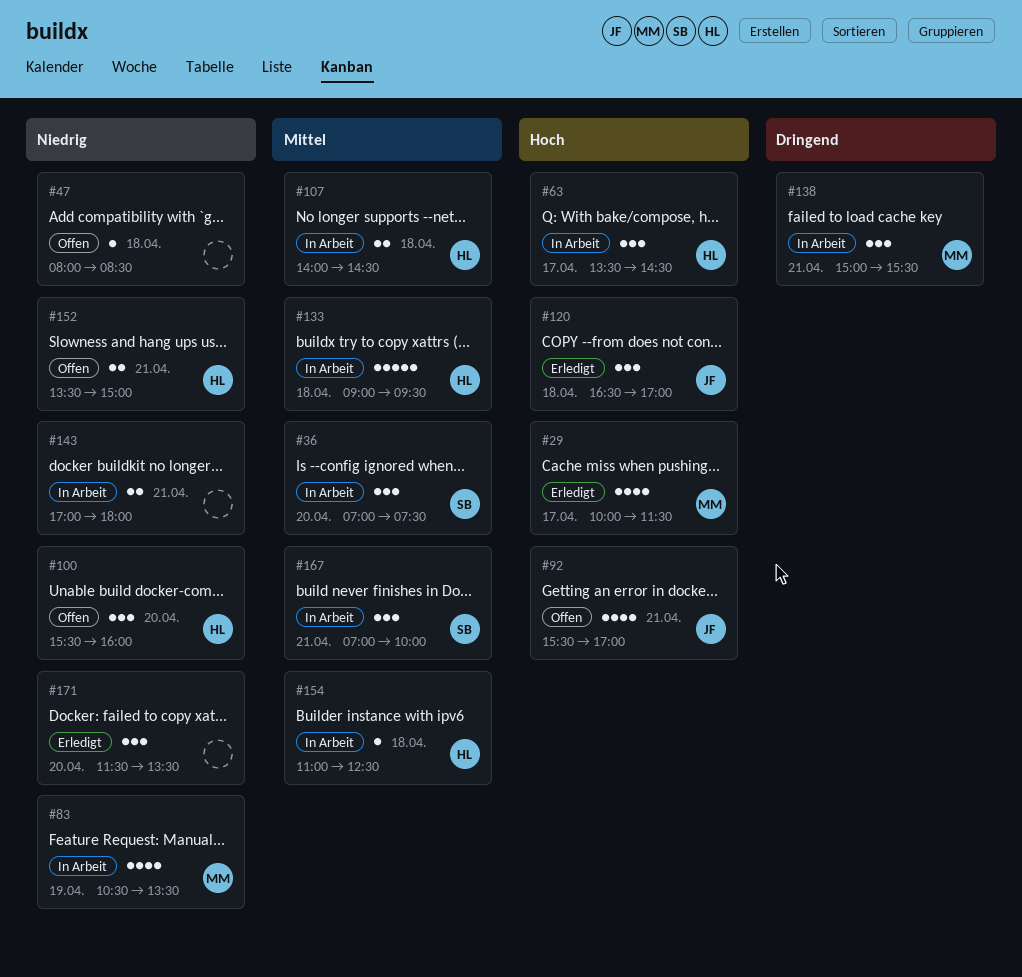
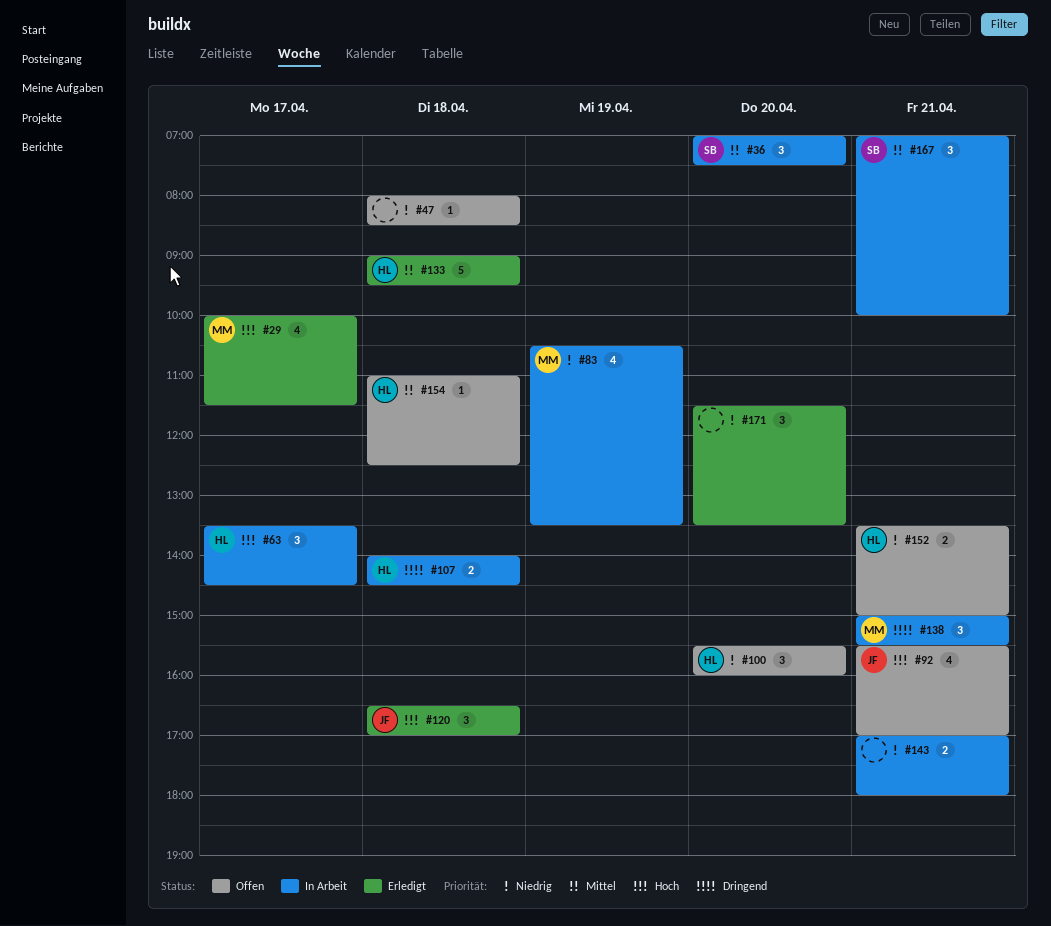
#107, priority: Mittel -> Dringend
#133, status: In Arbeit -> Erledigt
#154, status: In Arbeit -> Offen

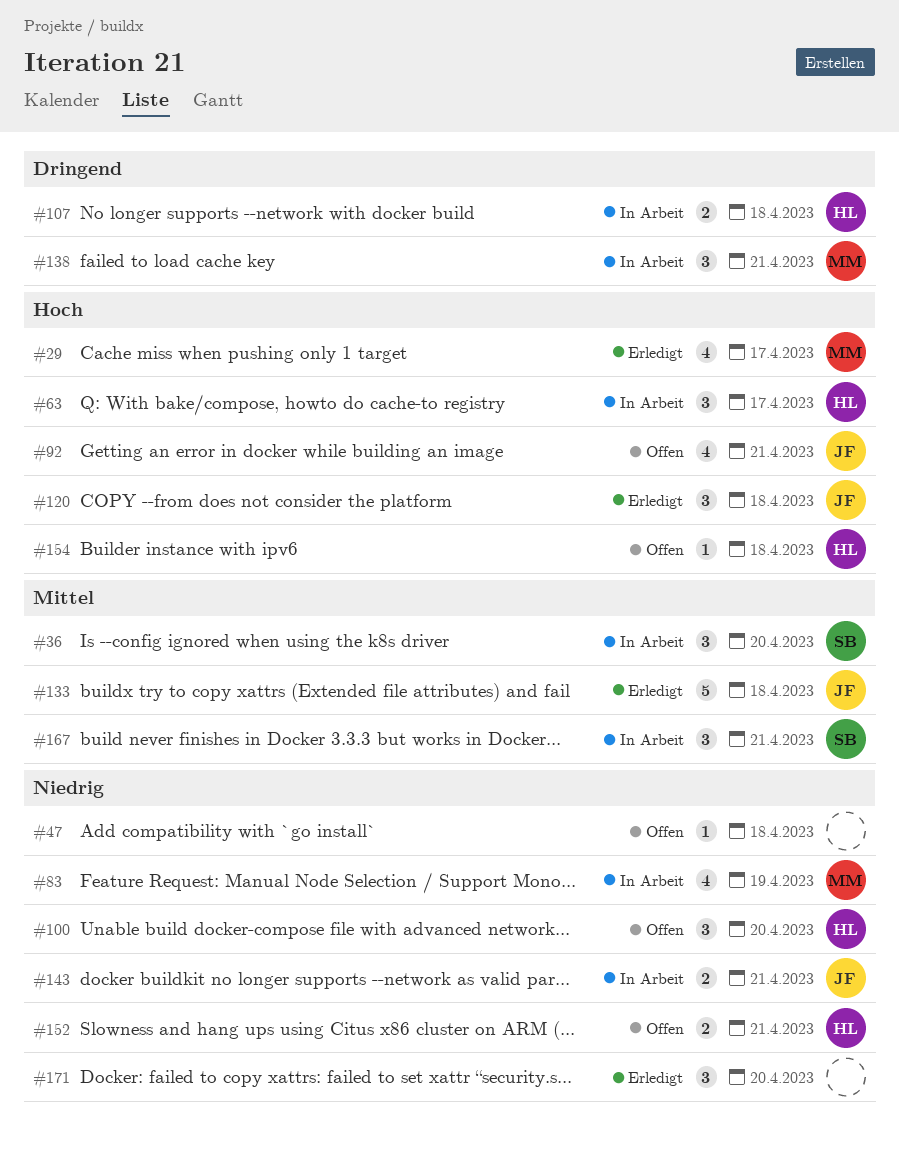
#133, owner: HL -> JF
#143, owner: none -> JF
#154, priority: Mittel -> Hoch

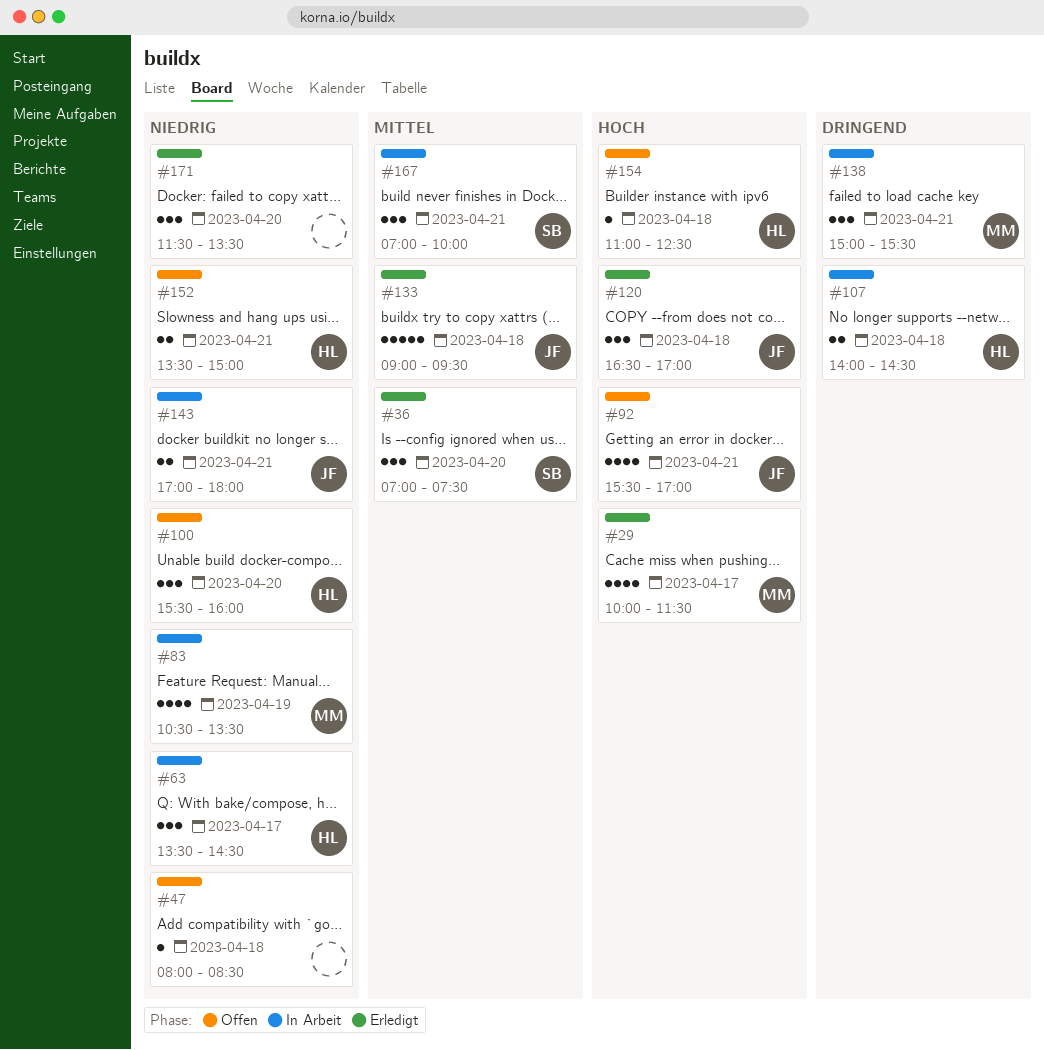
#36, status: In Arbeit -> Erledigt
#63, priority: Hoch -> Niedrig

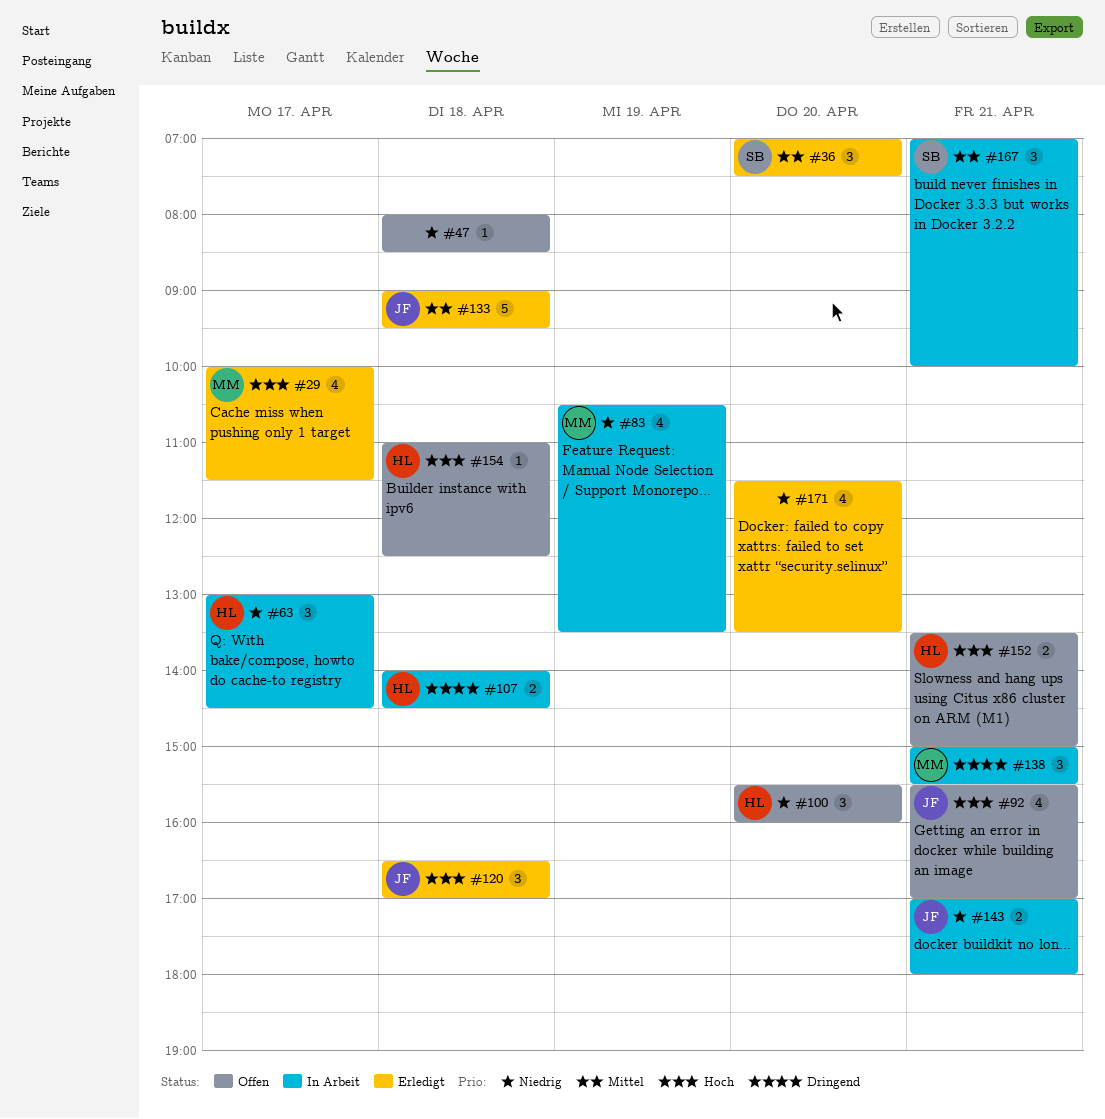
#63, begins: 13:30 -> 13:00
#152, priority: Niedrig -> Hoch
#171, estimate: 3 -> 4

